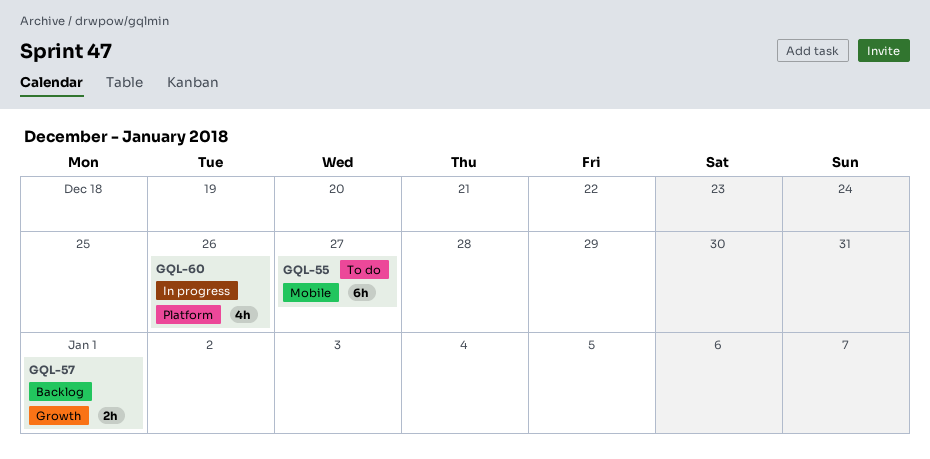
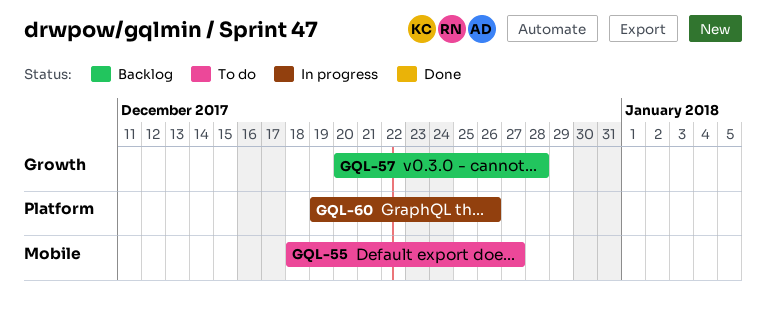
GQL-57, due: Jan 1 -> Dec 28

